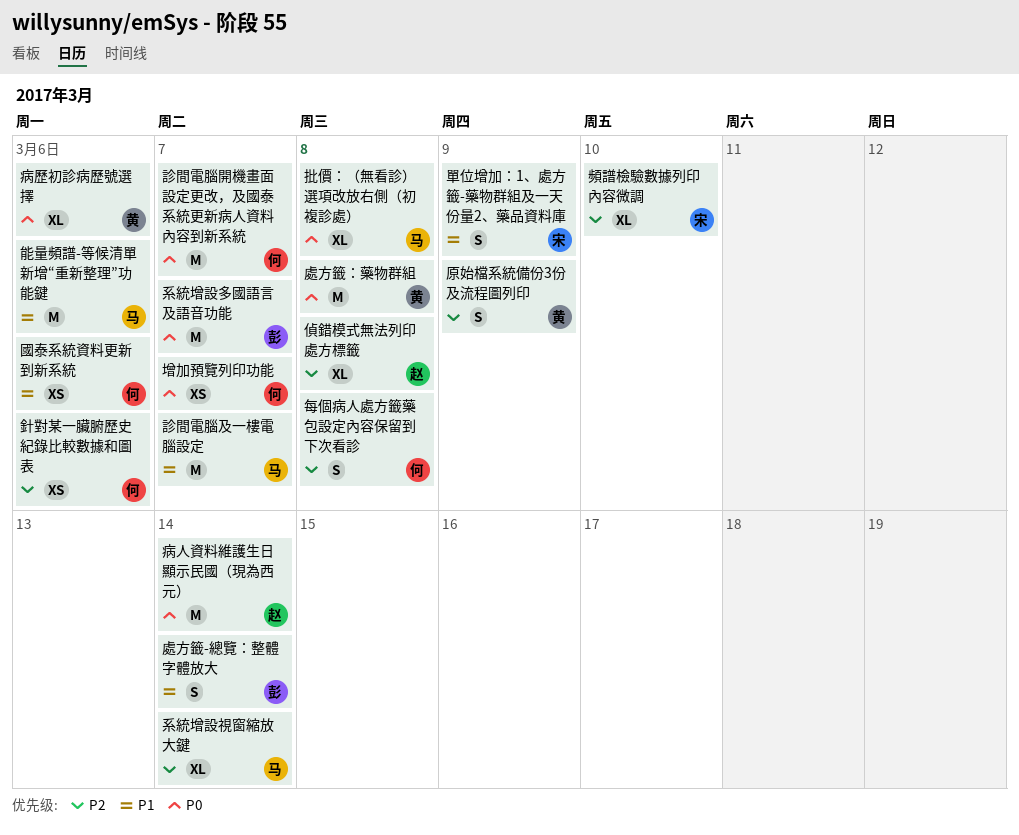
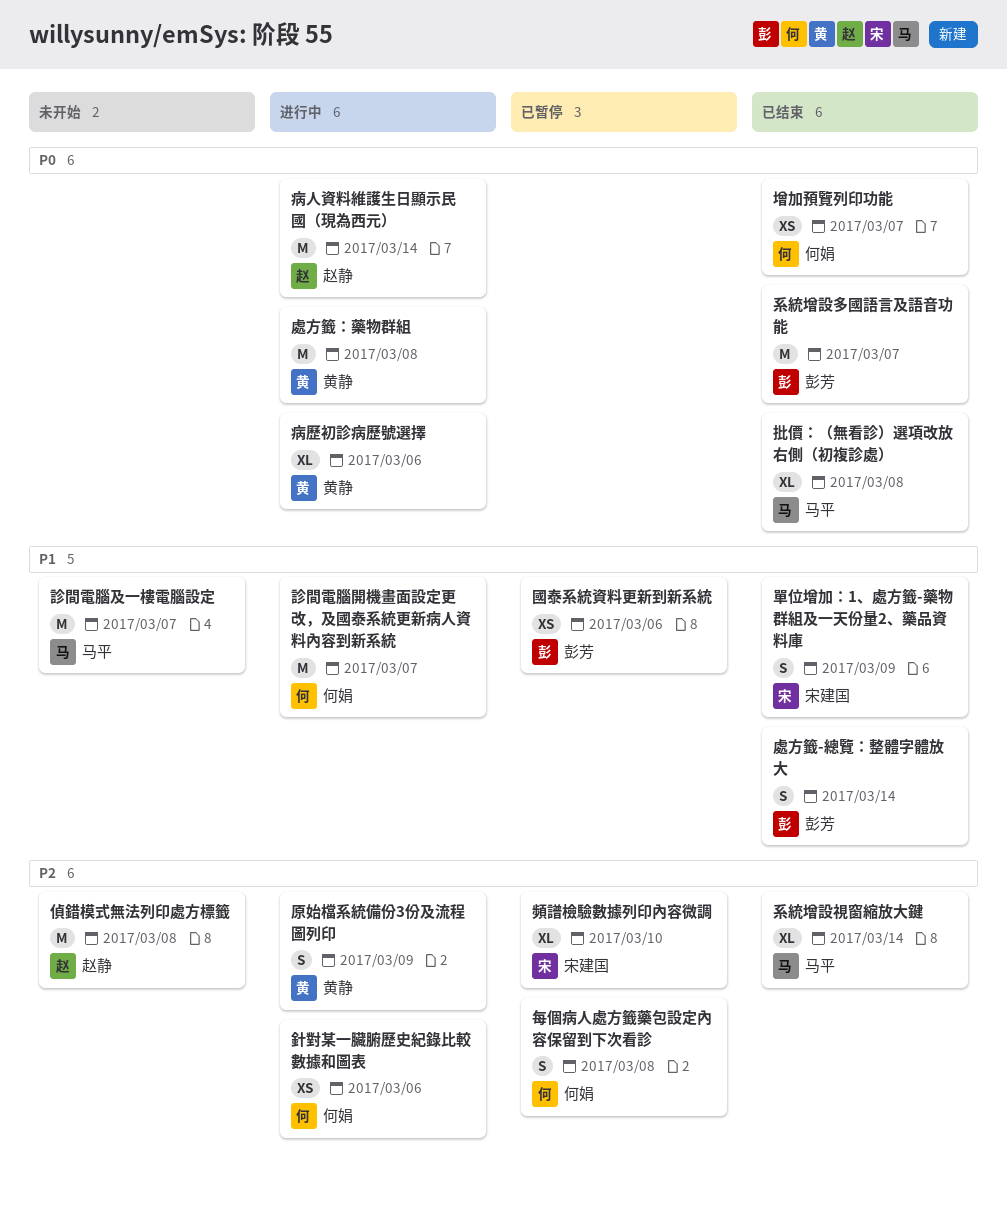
偵錯模式無法列印處方標籤, estimate: XL -> M
國泰系統資料更新到新系統, owner: 何娟 -> 彭芳
能量頻譜-等候清單新增“重新整理”功能鍵: present -> none
診間電腦開機畫面設定更改，及國泰系統更新病人資料內容到新系統, priority: P0 -> P1

